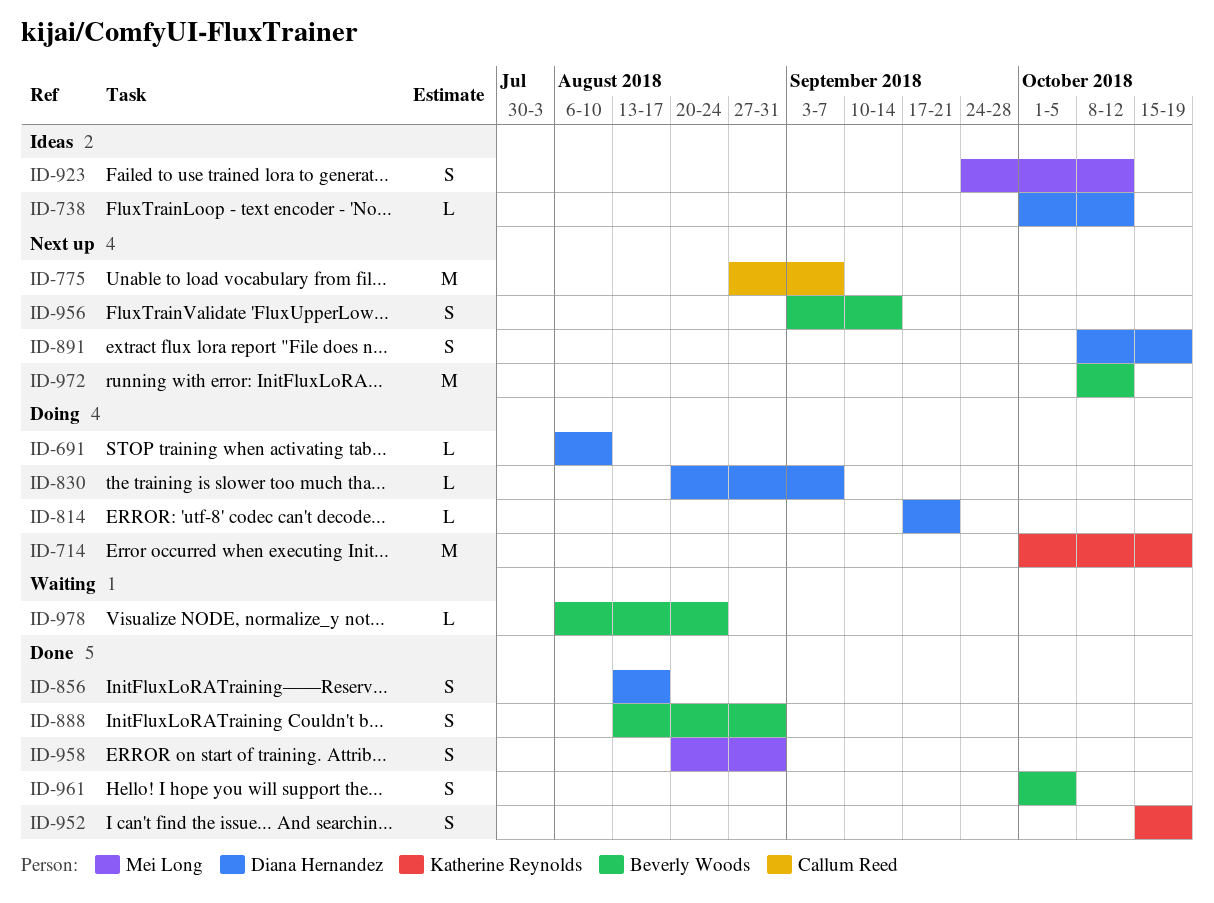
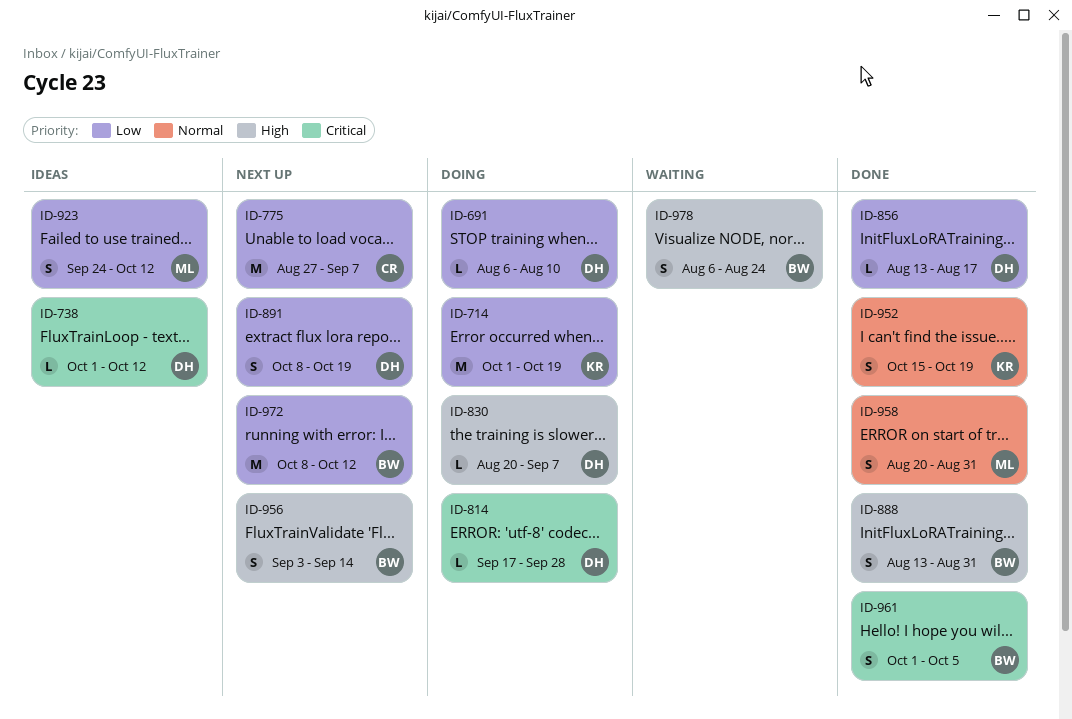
ID-814, due: Sep 21 -> Sep 28
ID-856, estimate: S -> L
ID-978, estimate: L -> S

